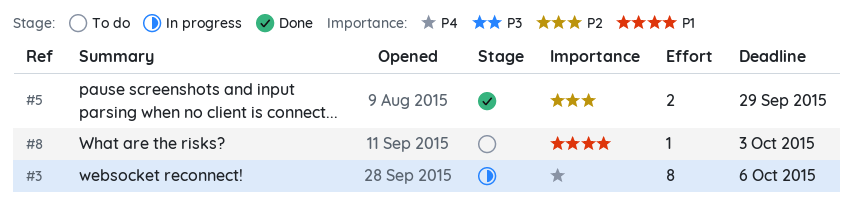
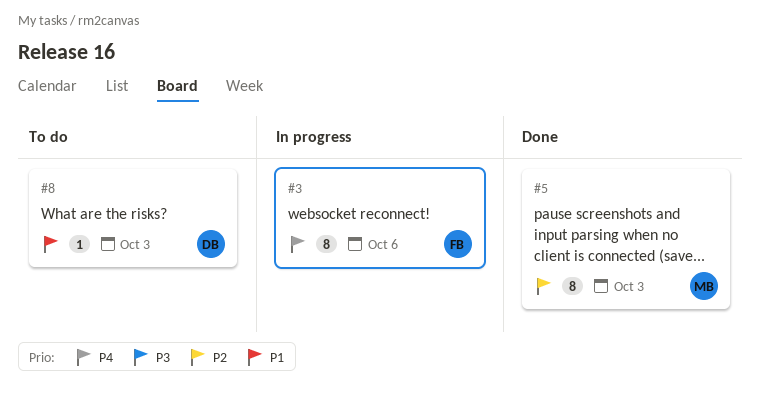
#5, estimate: 2 -> 8
#5, due: Sep 29 -> Oct 3

